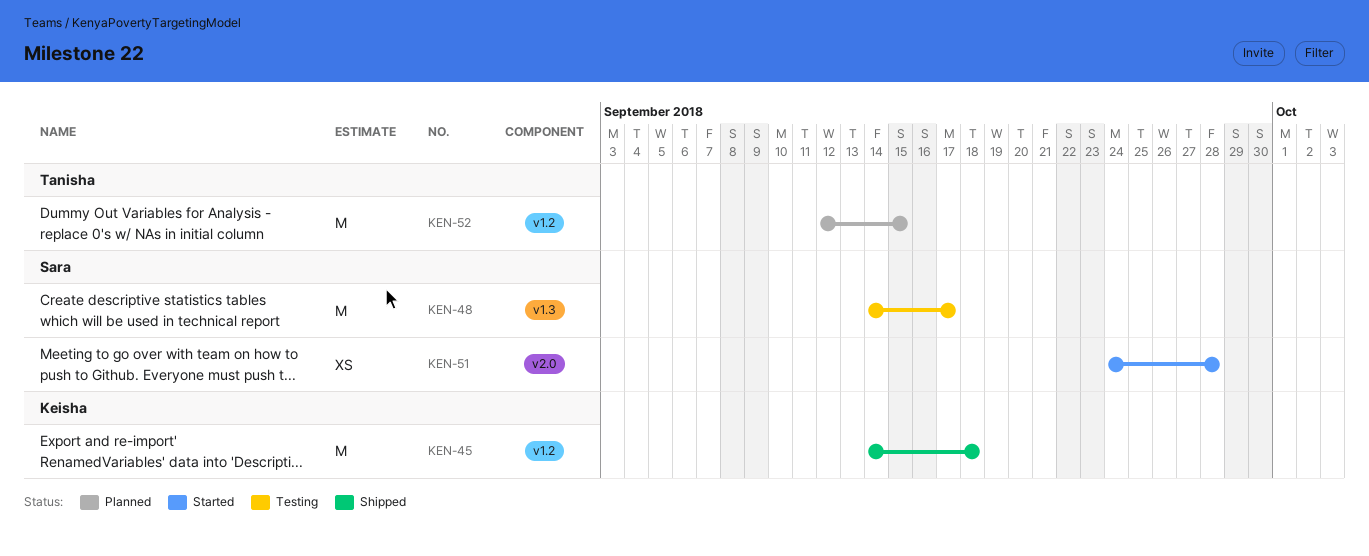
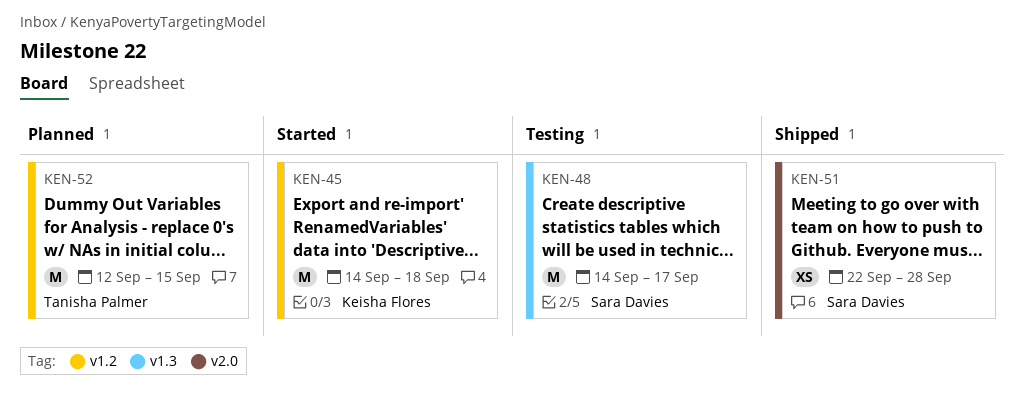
KEN-45, status: Shipped -> Started
KEN-51, status: Started -> Shipped
KEN-51, start: Sep 24 -> Sep 22

